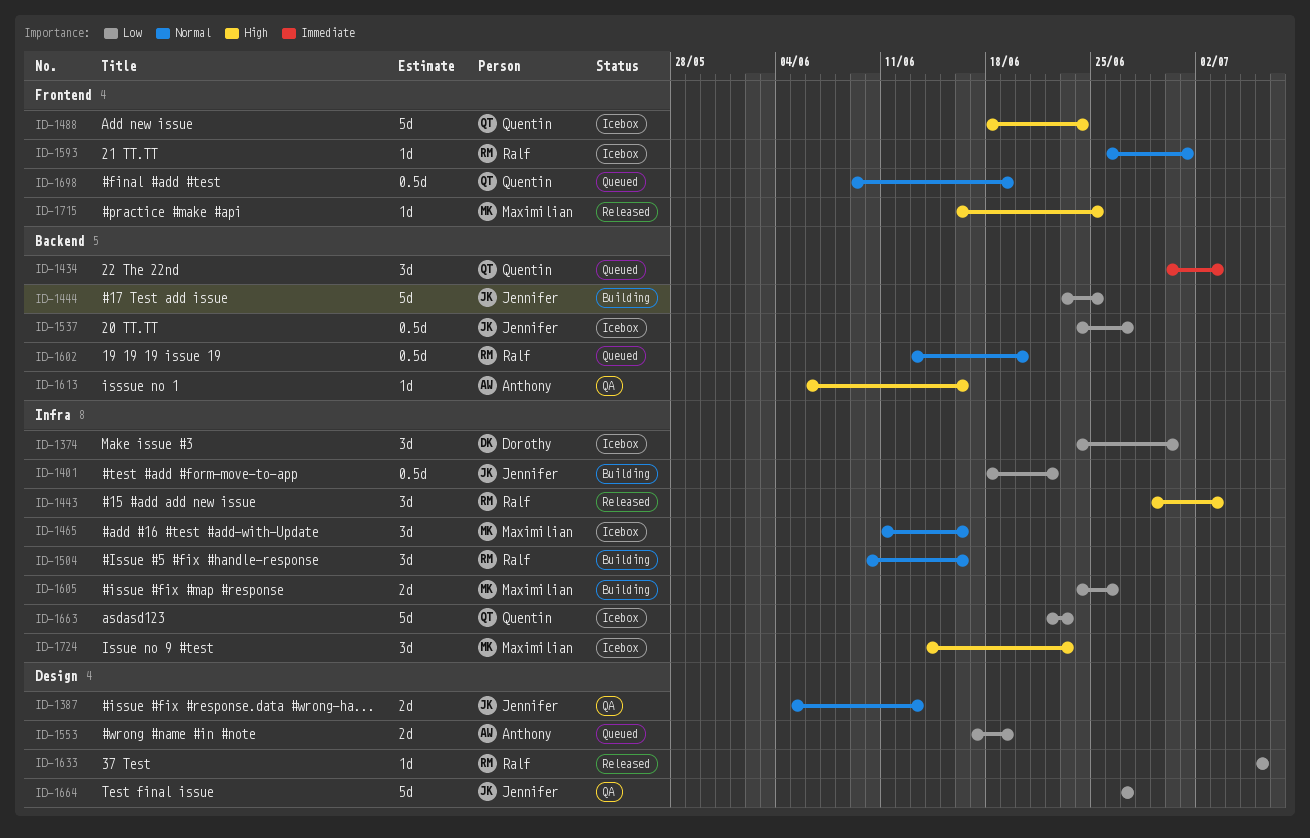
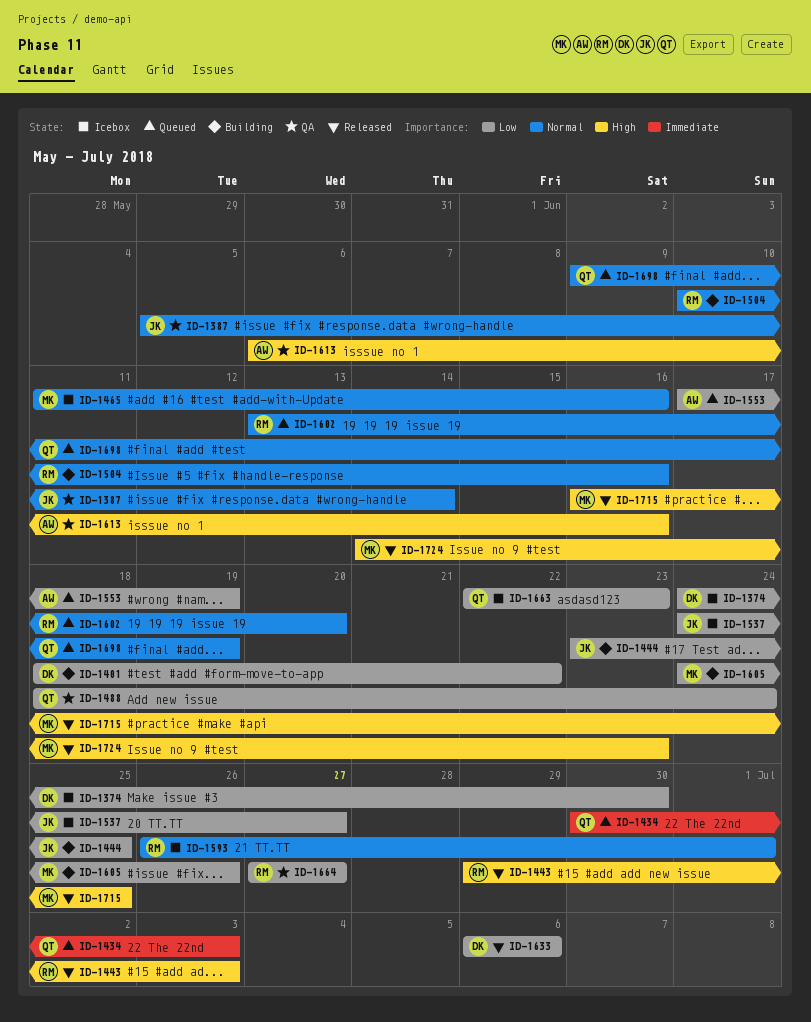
ID-1387, due: Jun 13 -> Jun 14
ID-1401, owner: Jennifer -> Dorothy
ID-1488, status: Icebox -> QA
ID-1488, priority: High -> Low
ID-1633, owner: Ralf -> Dorothy
ID-1664, owner: Jennifer -> Ralf
ID-1724, status: Icebox -> Released

